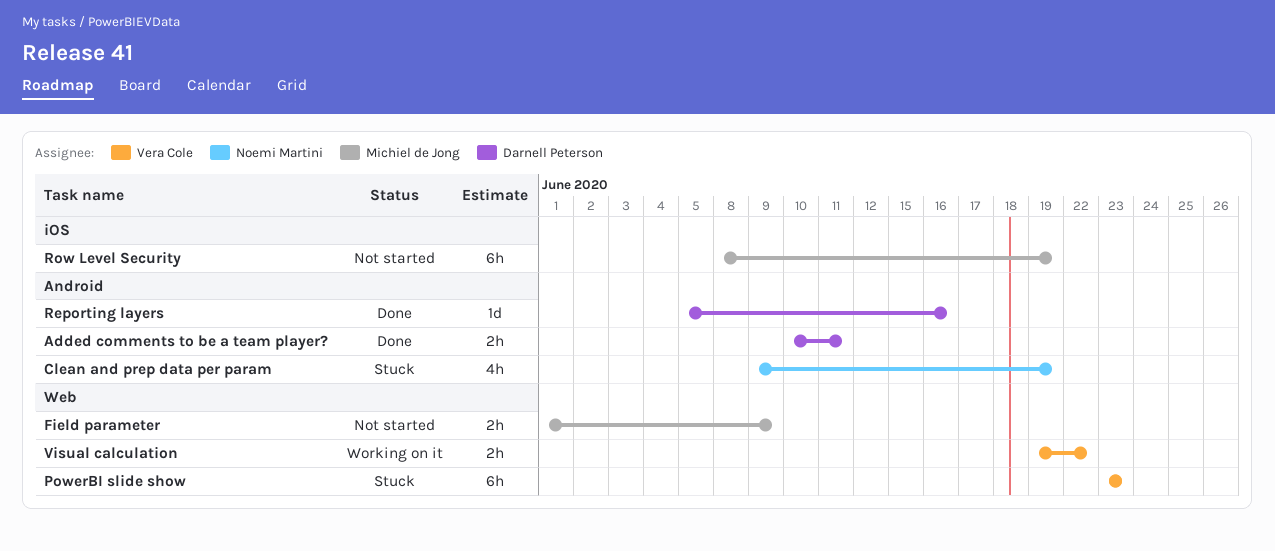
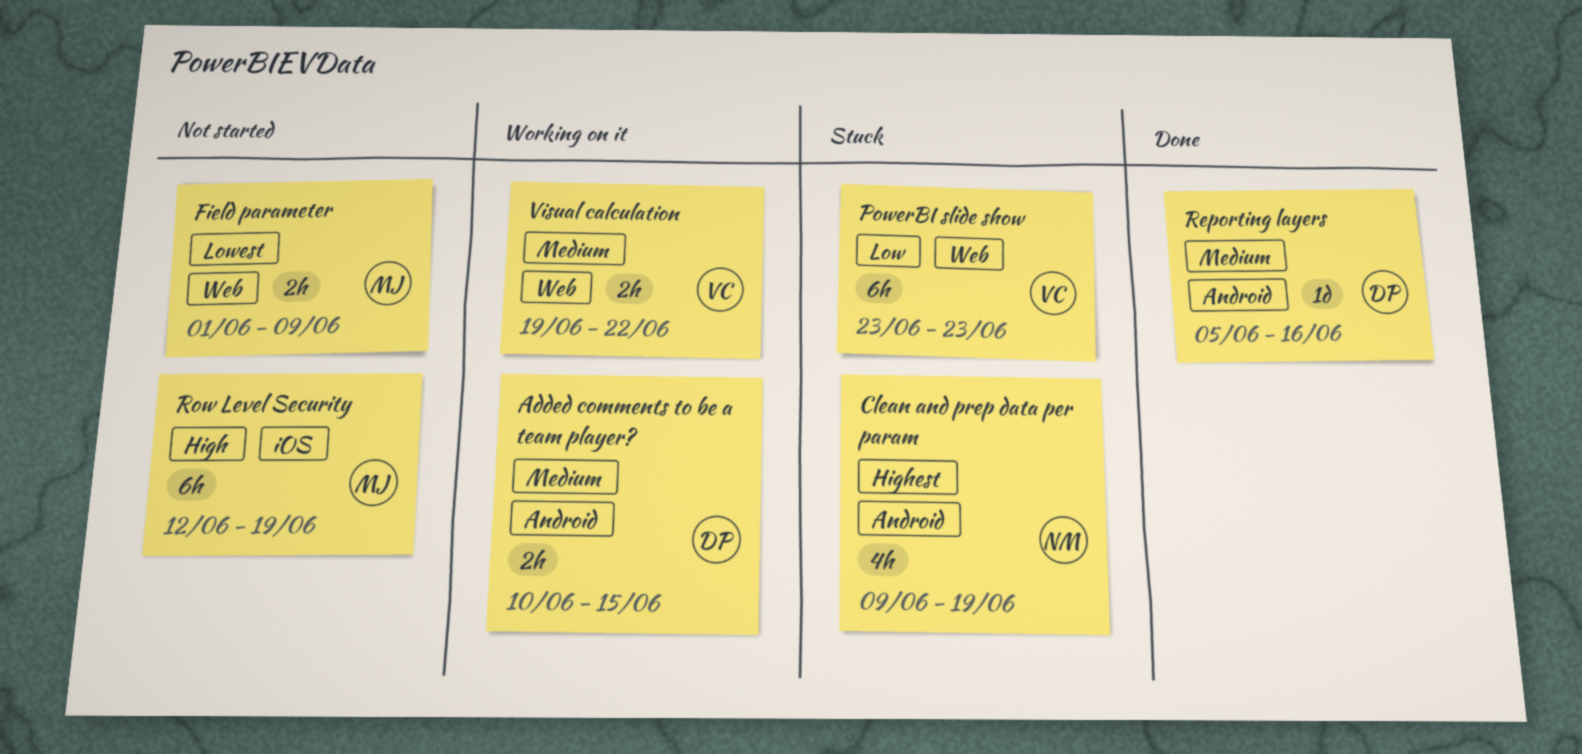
Added comments to be a team player?, status: Done -> Working on it
Added comments to be a team player?, due: Jun 11 -> Jun 15
Row Level Security, start: Jun 8 -> Jun 12

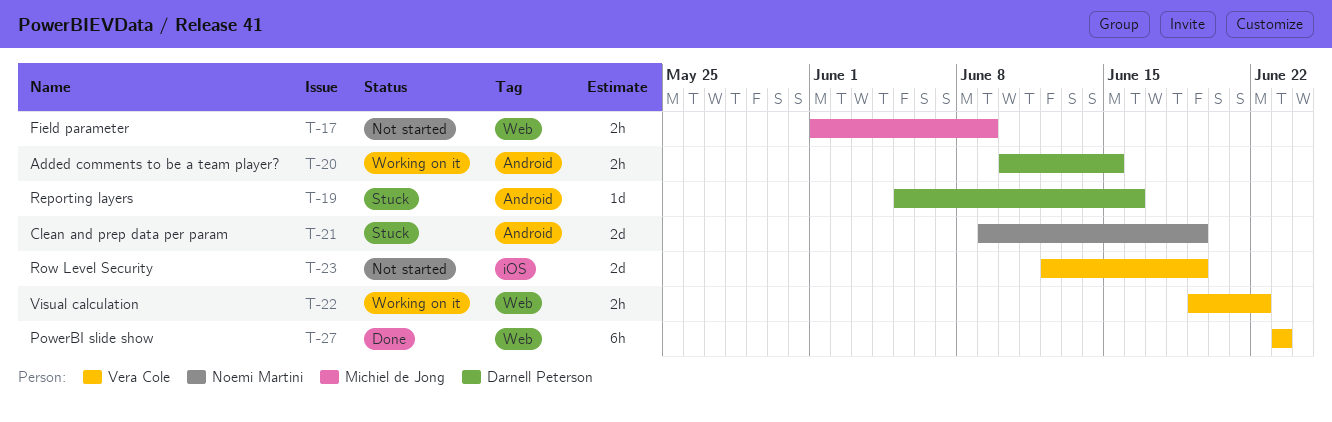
Clean and prep data per param, estimate: 4h -> 2d
PowerBI slide show, status: Stuck -> Done
Reporting layers, status: Done -> Stuck
Row Level Security, owner: Michiel de Jong -> Vera Cole
Row Level Security, estimate: 6h -> 2d

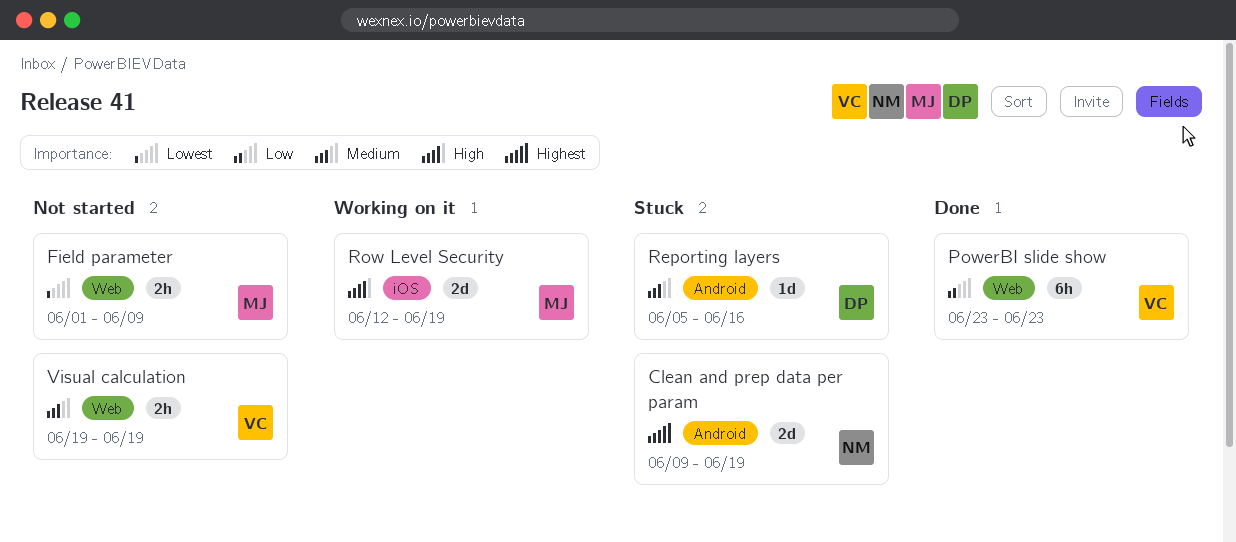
Added comments to be a team player?: present -> none
Row Level Security, status: Not started -> Working on it
Row Level Security, owner: Vera Cole -> Michiel de Jong
Visual calculation, status: Working on it -> Not started
Visual calculation, due: Jun 22 -> Jun 19

